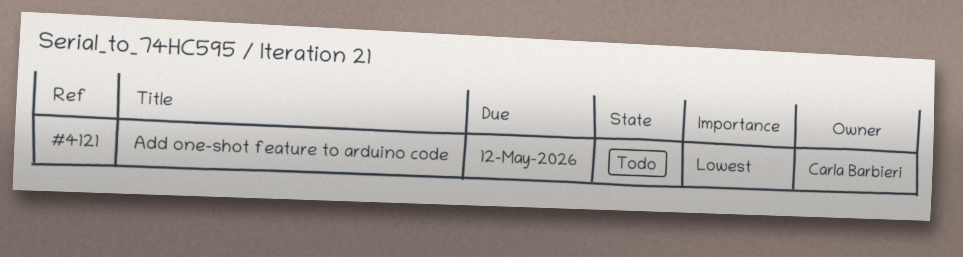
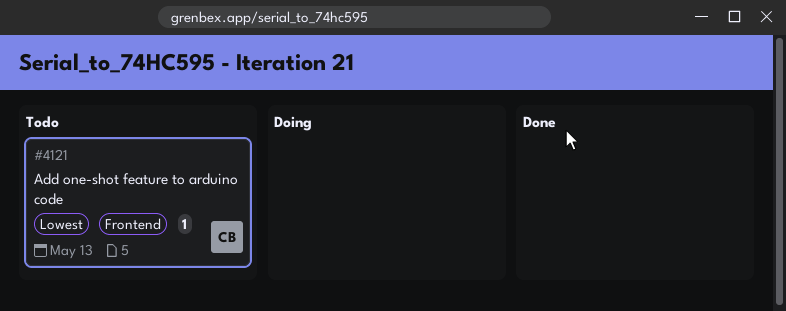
#4121, due: May 12 -> May 13

